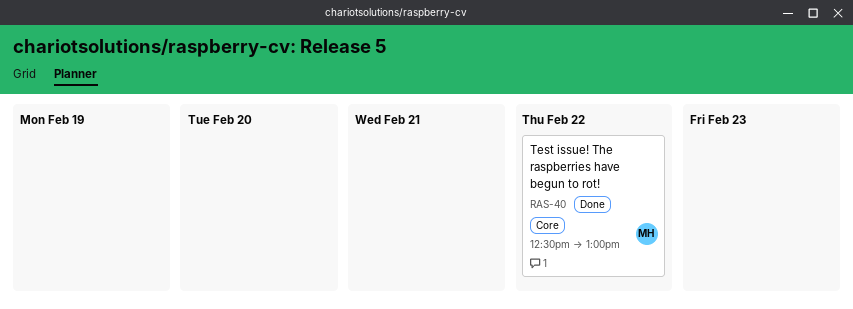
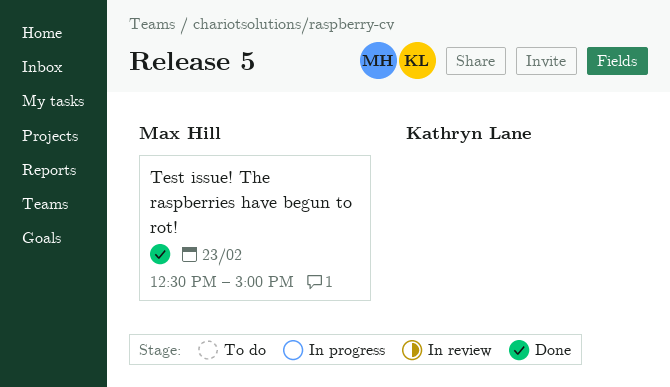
Test issue! The raspberries have begun to rot!, day: Feb 22 -> Feb 23
Test issue! The raspberries have begun to rot!, ends: 13:00 -> 15:00

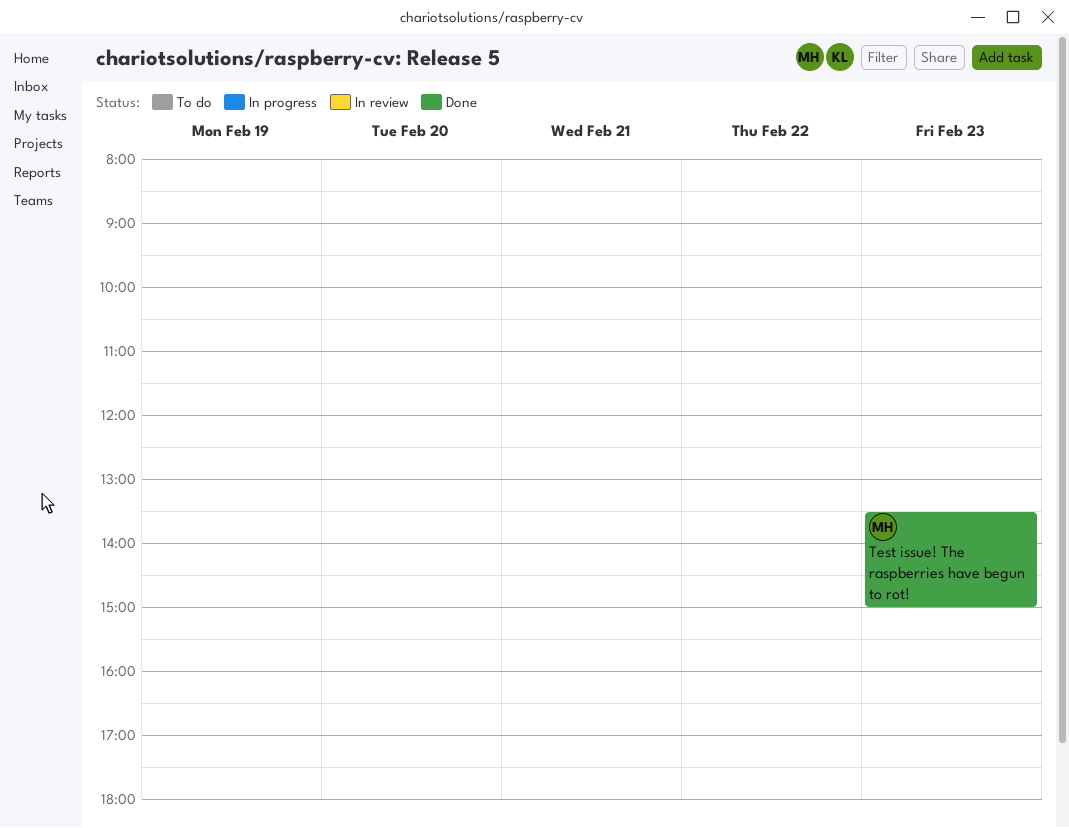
Test issue! The raspberries have begun to rot!, begins: 12:30 -> 13:30

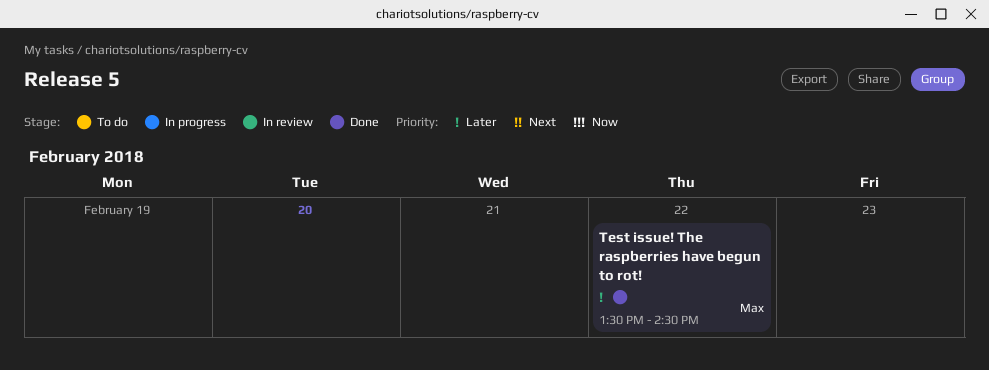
Test issue! The raspberries have begun to rot!, day: Feb 23 -> Feb 22
Test issue! The raspberries have begun to rot!, ends: 15:00 -> 14:30

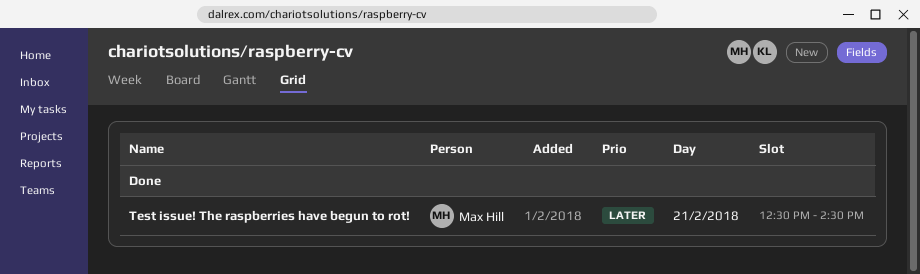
Test issue! The raspberries have begun to rot!, day: Feb 22 -> Feb 21
Test issue! The raspberries have begun to rot!, begins: 13:30 -> 12:30

